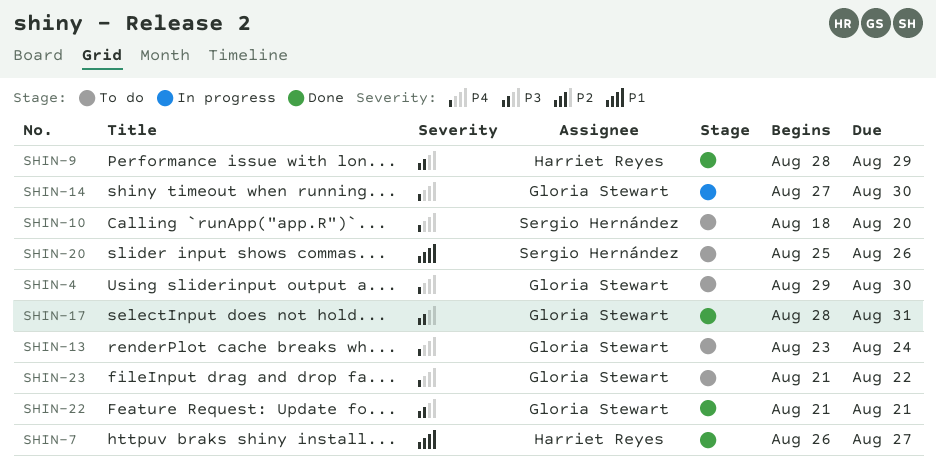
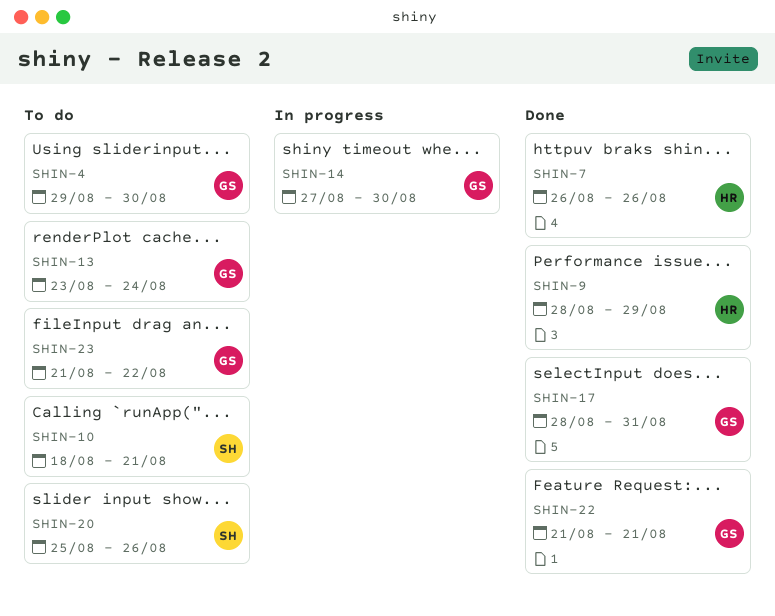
SHIN-7, due: Aug 27 -> Aug 26
SHIN-10, due: Aug 20 -> Aug 21

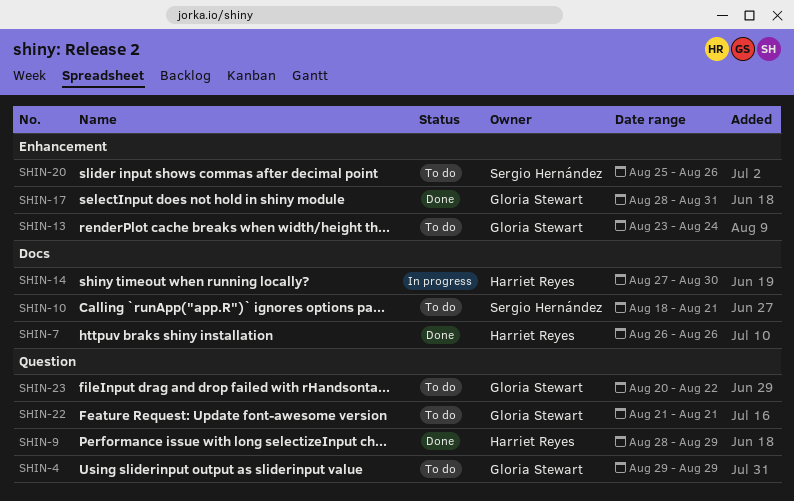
SHIN-4, due: Aug 30 -> Aug 29
SHIN-14, owner: Gloria Stewart -> Harriet Reyes
SHIN-22, status: Done -> To do
SHIN-23, start: Aug 21 -> Aug 20

